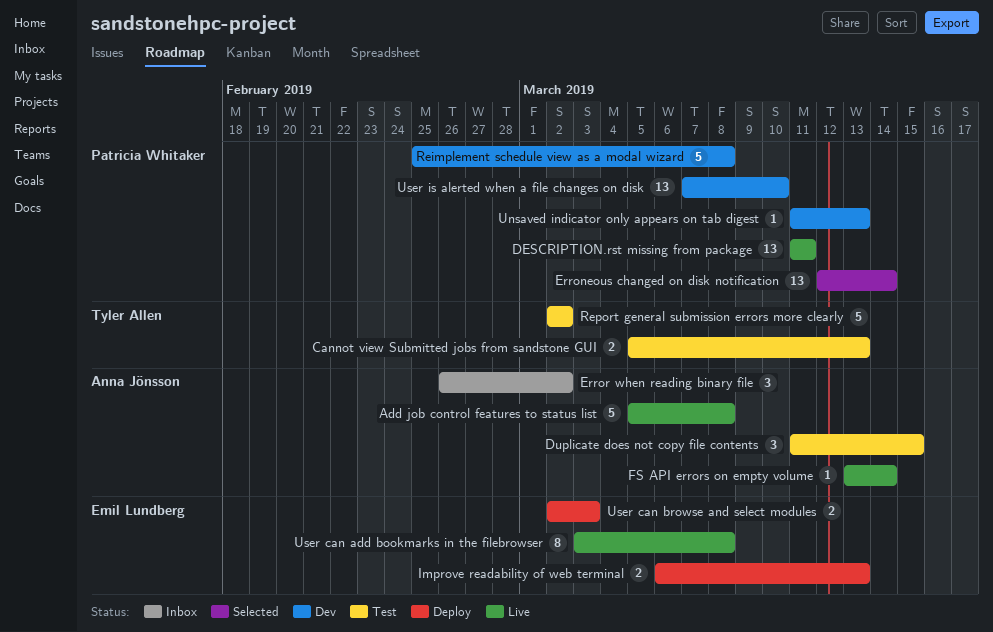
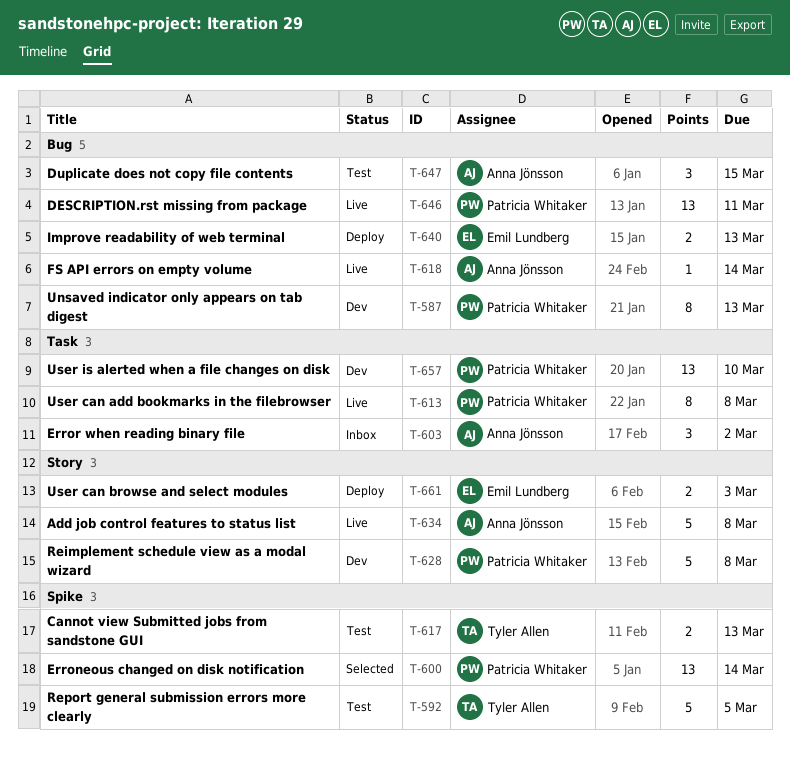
Report general submission errors more clearly, due: Mar 2 -> Mar 5
Unsaved indicator only appears on tab digest, estimate: 1 -> 8
User can add bookmarks in the filebrowser, owner: Emil Lundberg -> Patricia Whitaker

